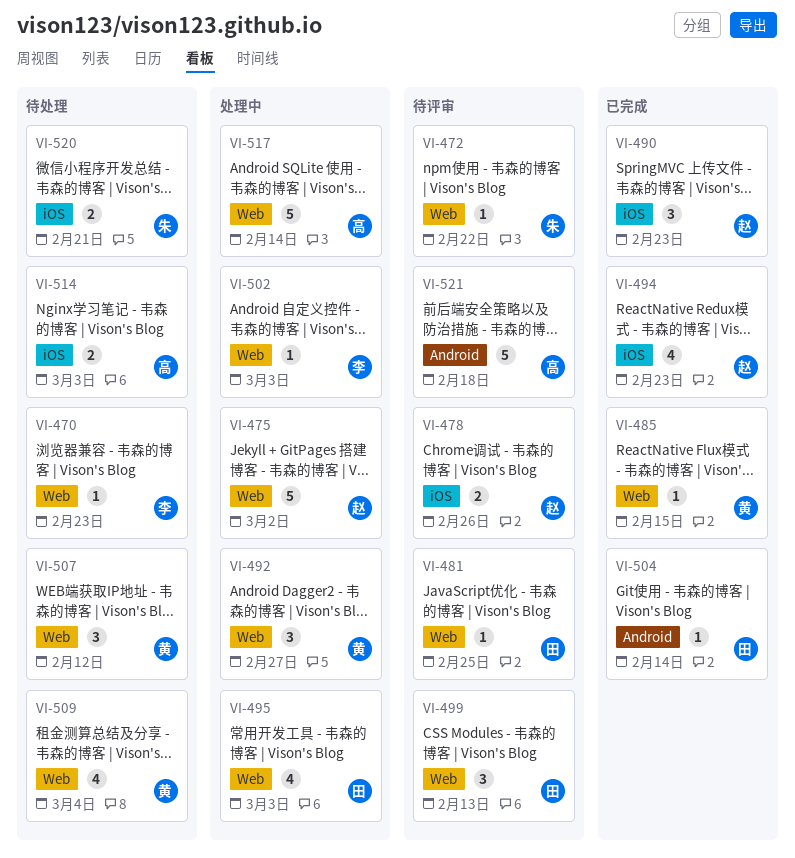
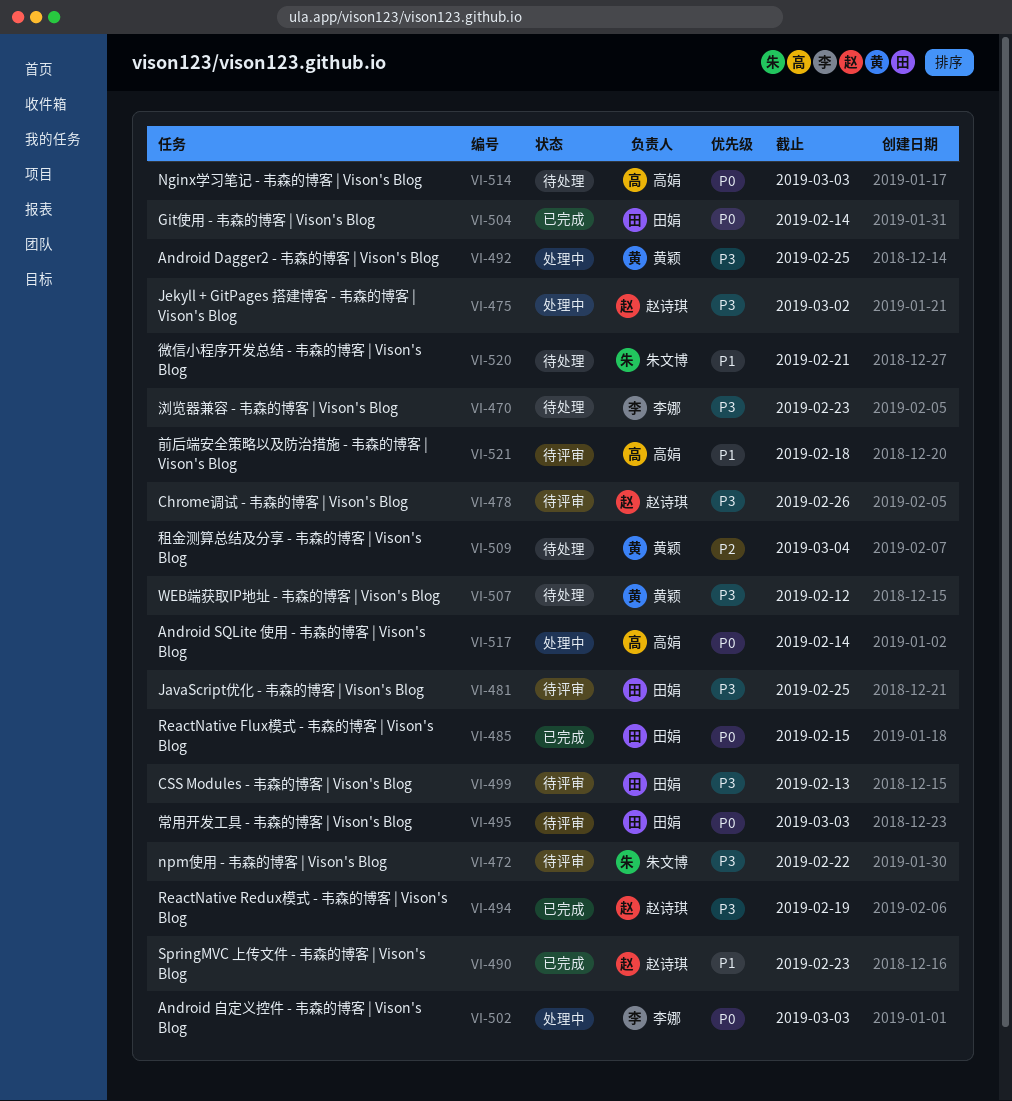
VI-485, owner: 黄颖 -> 田娟
VI-492, due: Feb 27 -> Feb 25
VI-494, due: Feb 23 -> Feb 19
VI-495, status: 处理中 -> 待评审

